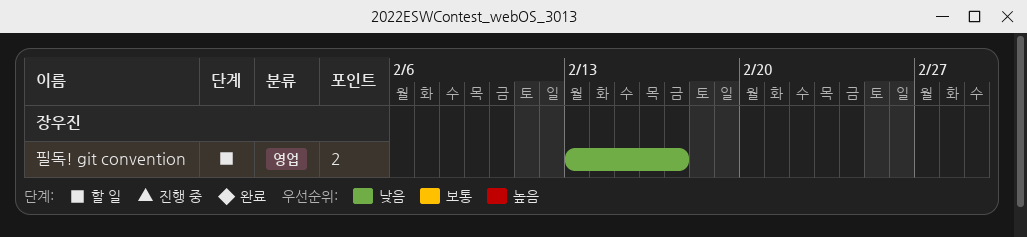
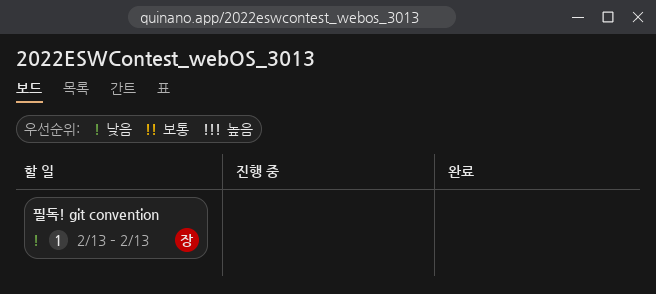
필독! git convention, estimate: 2 -> 1
필독! git convention, due: Feb 17 -> Feb 13

